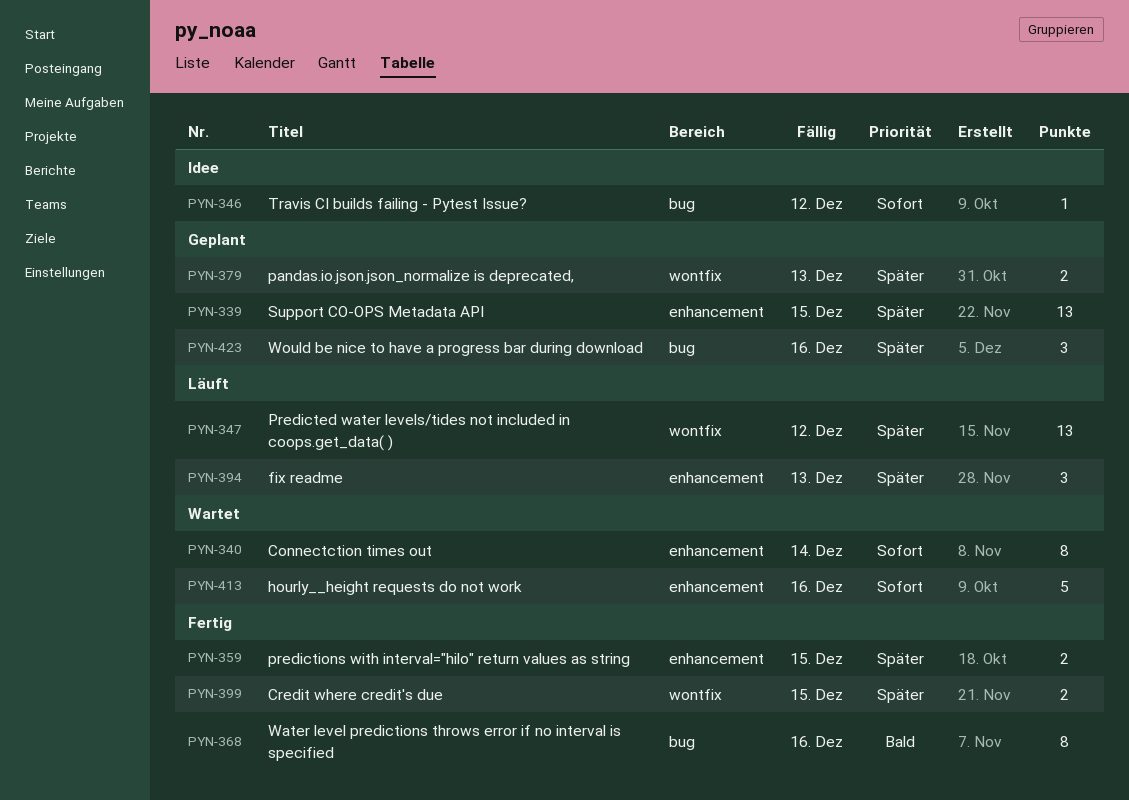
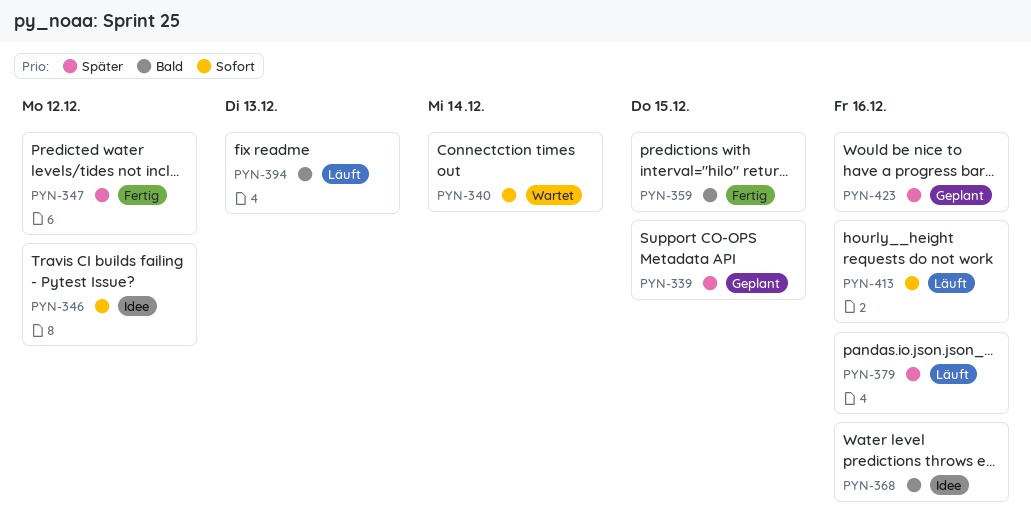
PYN-347, status: Läuft -> Fertig
PYN-359, priority: Später -> Bald
PYN-368, status: Fertig -> Idee
PYN-379, status: Geplant -> Läuft
PYN-379, due: Dec 13 -> Dec 16
PYN-394, priority: Später -> Bald
PYN-399: present -> none
PYN-413, status: Wartet -> Läuft

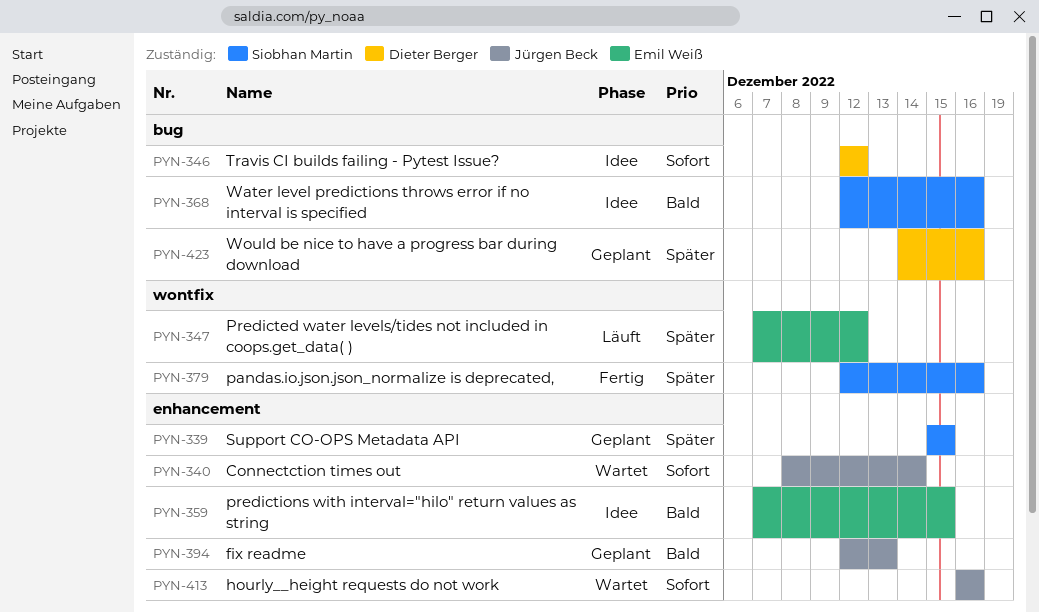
PYN-347, status: Fertig -> Läuft
PYN-359, status: Fertig -> Idee
PYN-379, status: Läuft -> Fertig
PYN-394, status: Läuft -> Geplant
PYN-413, status: Läuft -> Wartet

